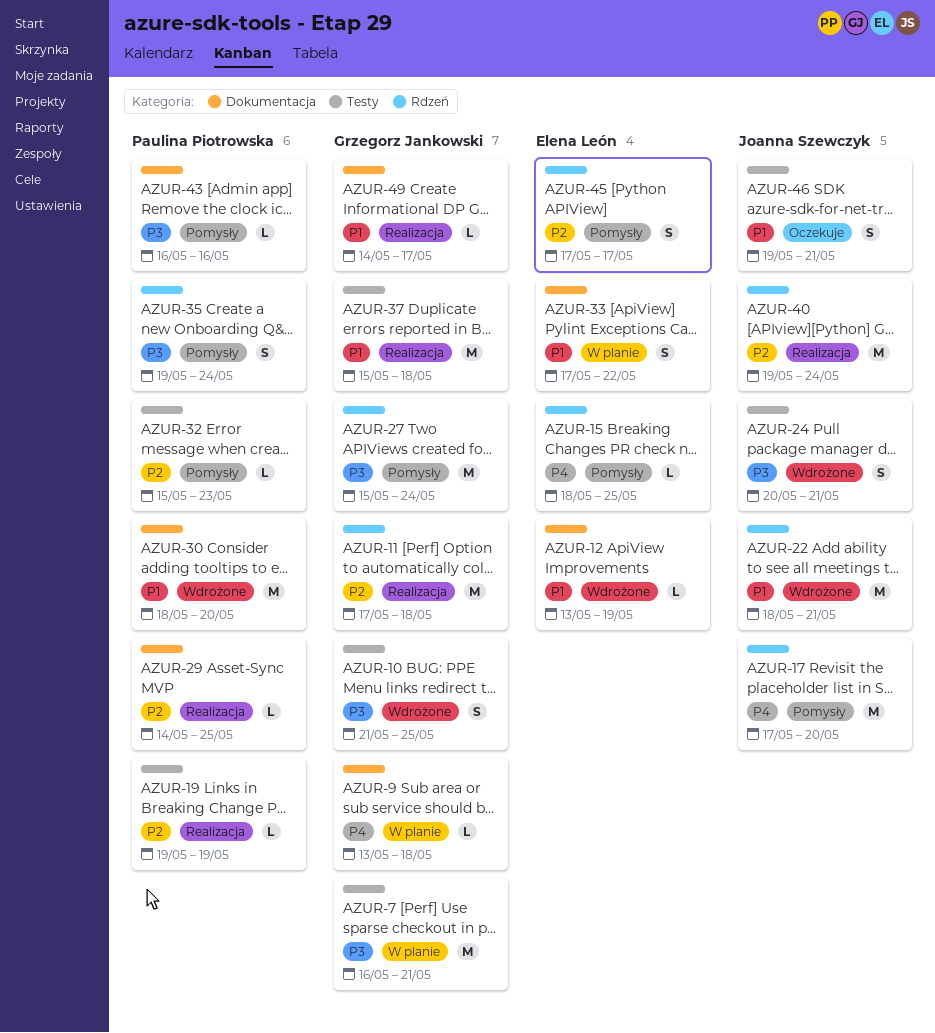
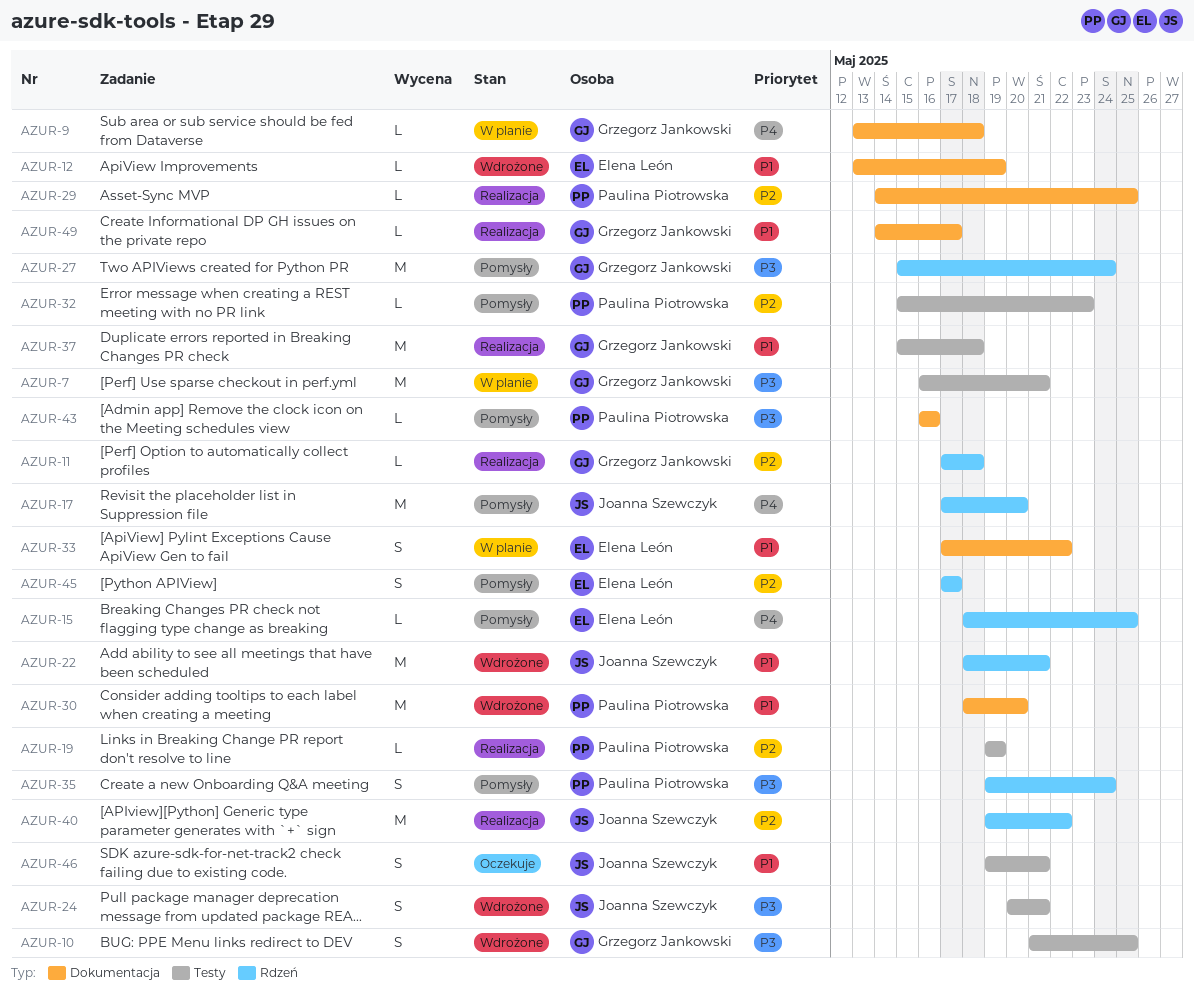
AZUR-11, estimate: M -> L
AZUR-40, due: May 24 -> May 22

